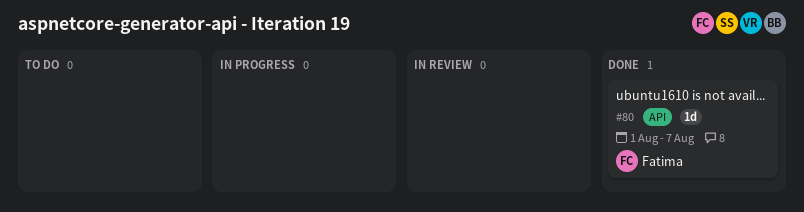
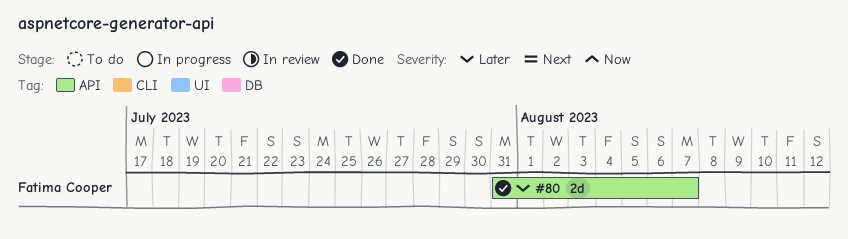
#80, estimate: 1d -> 2d
#80, start: Aug 1 -> Jul 31

